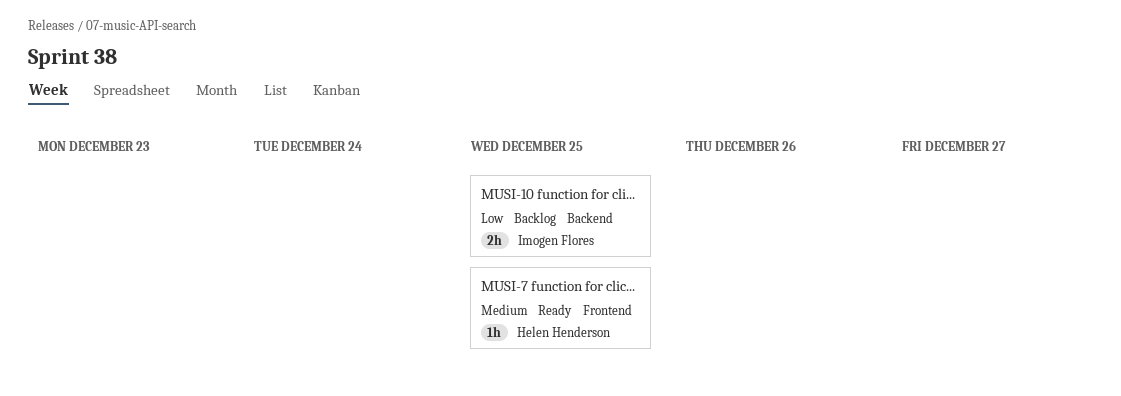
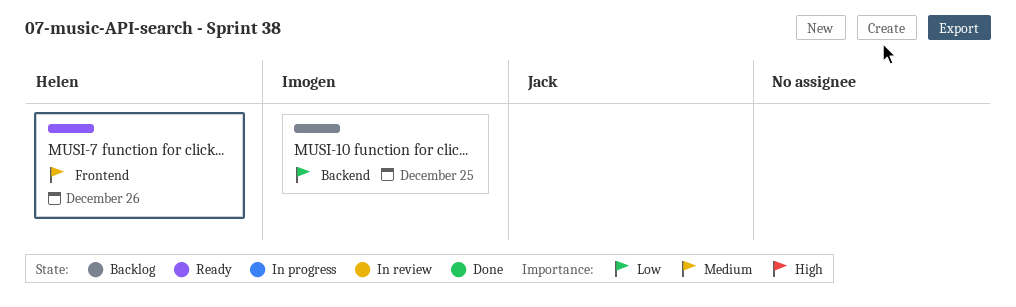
MUSI-7, due: Dec 25 -> Dec 26

